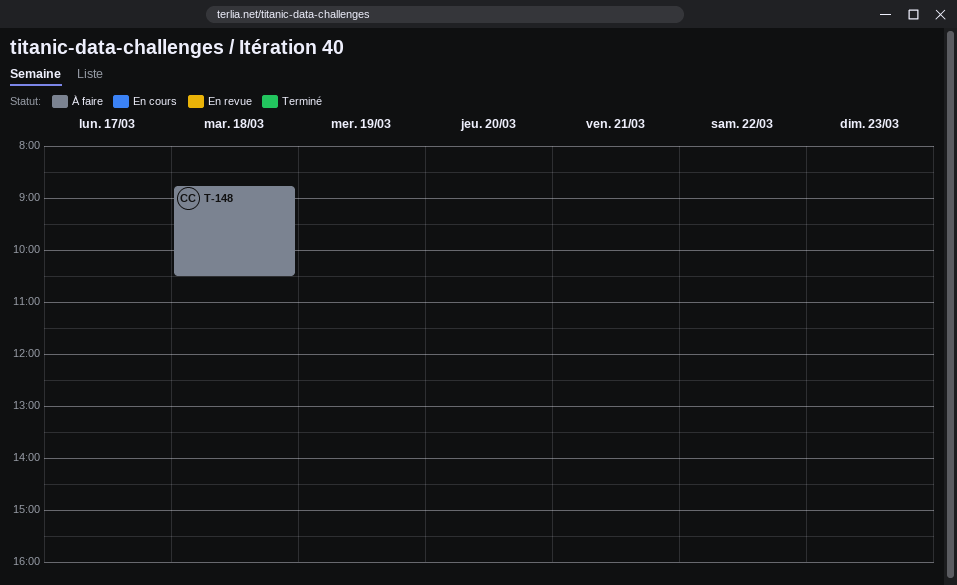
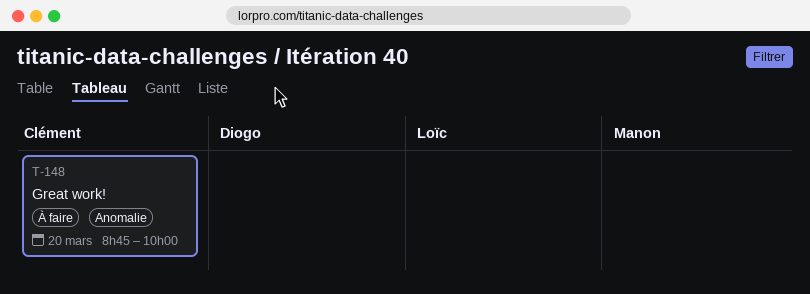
T-148, day: Mar 18 -> Mar 20
T-148, ends: 10:30 -> 10:00

